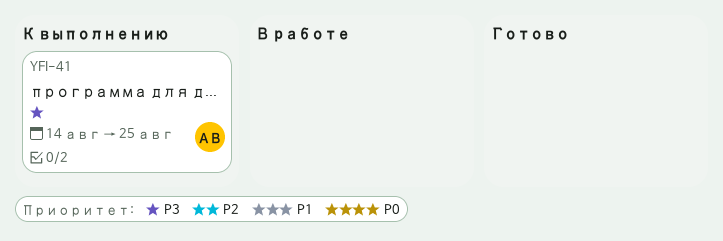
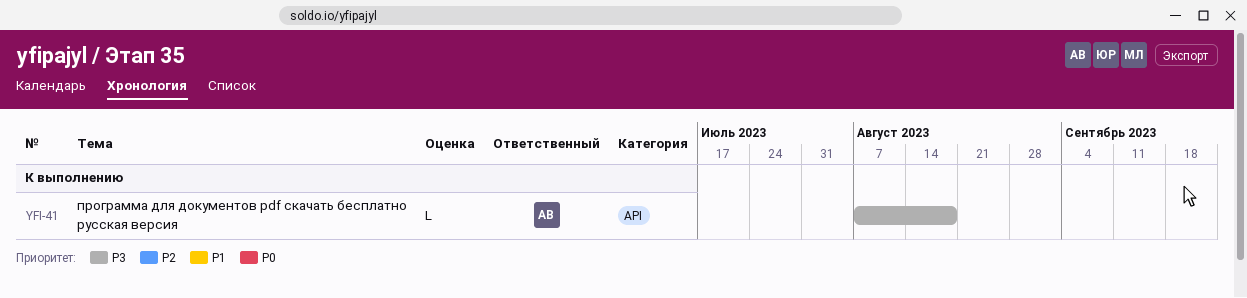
YFI-41, start: Aug 14 -> Aug 7
YFI-41, due: Aug 25 -> Aug 18

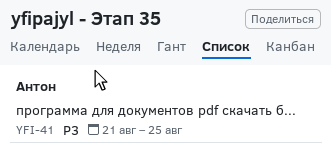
YFI-41, start: Aug 7 -> Aug 21
YFI-41, due: Aug 18 -> Aug 25

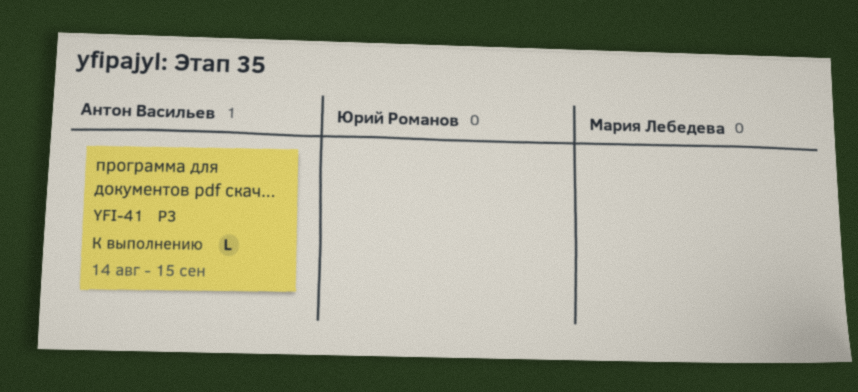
YFI-41, start: Aug 21 -> Aug 14
YFI-41, due: Aug 25 -> Sep 15

